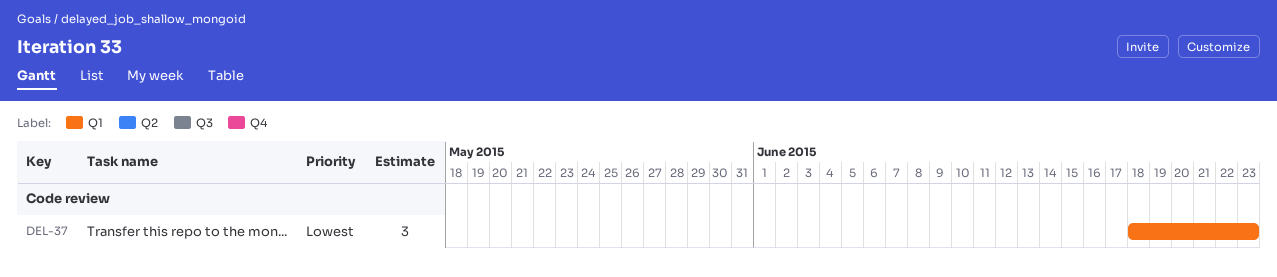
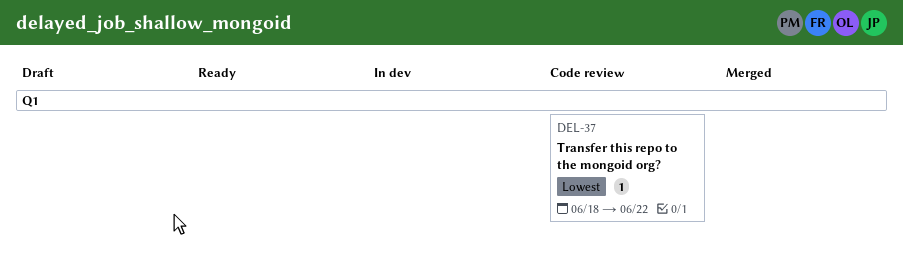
DEL-37, estimate: 3 -> 1
DEL-37, due: Jun 23 -> Jun 22

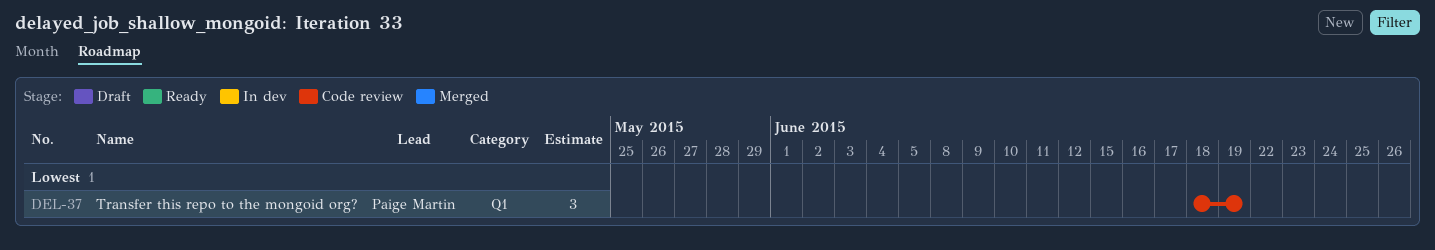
DEL-37, estimate: 1 -> 3
DEL-37, due: Jun 22 -> Jun 19

